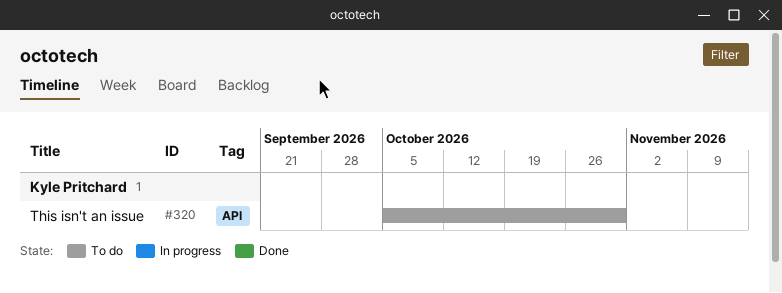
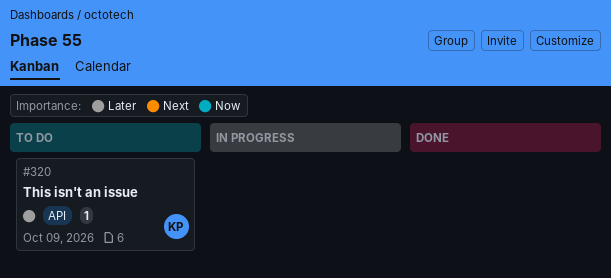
#320, due: Oct 30 -> Oct 9

